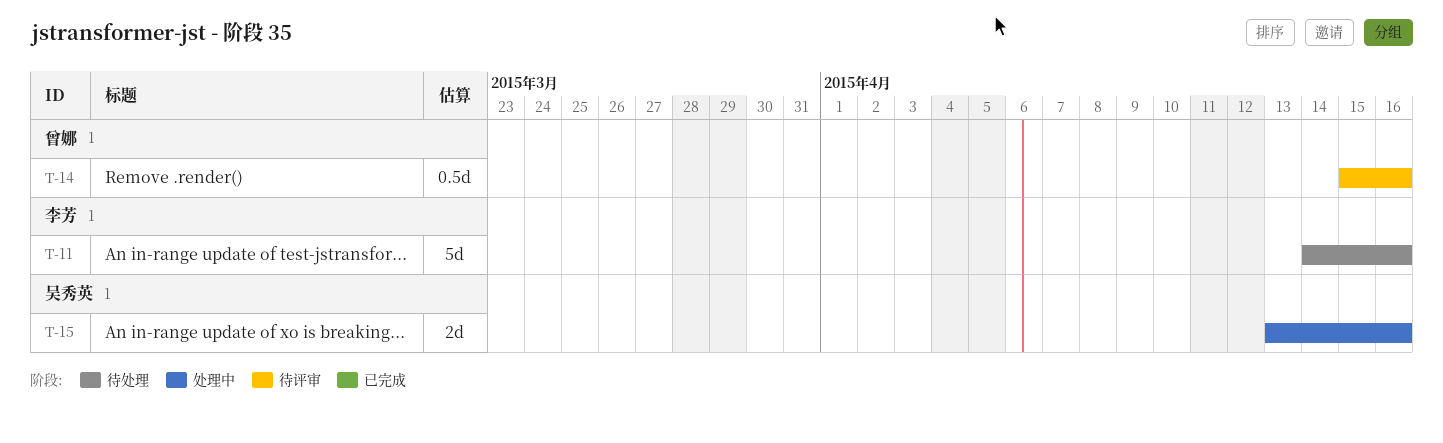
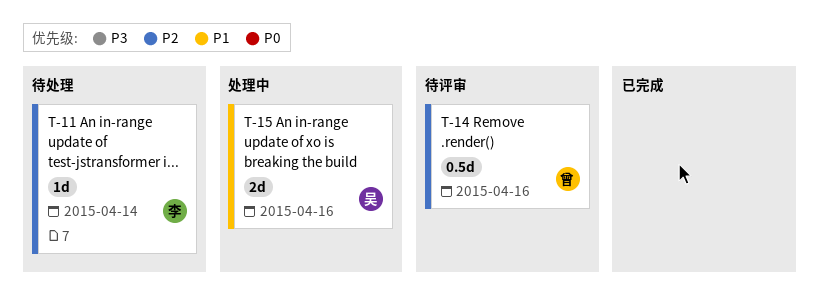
T-11, estimate: 5d -> 1d
T-11, due: Apr 16 -> Apr 14

